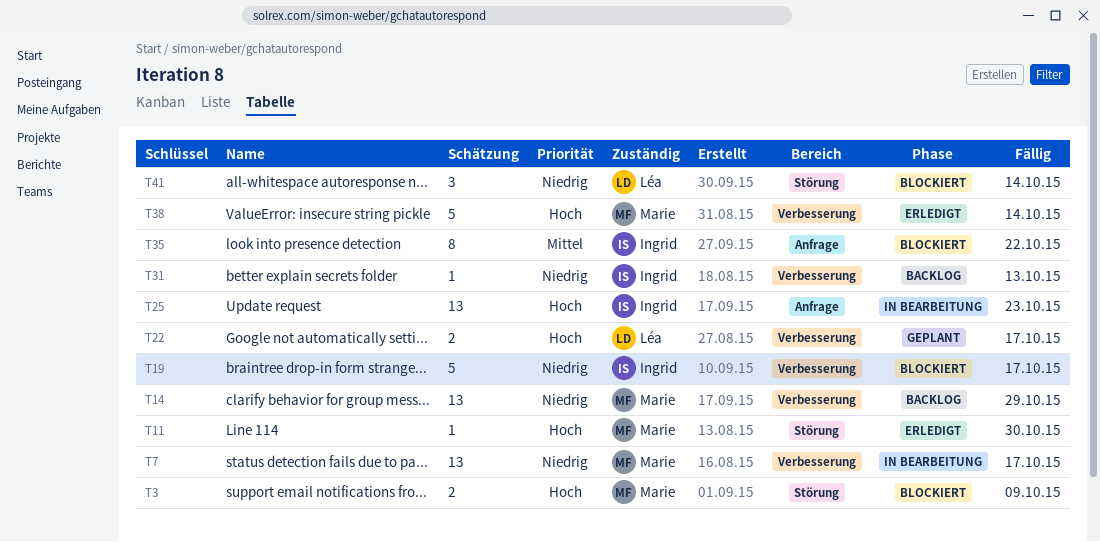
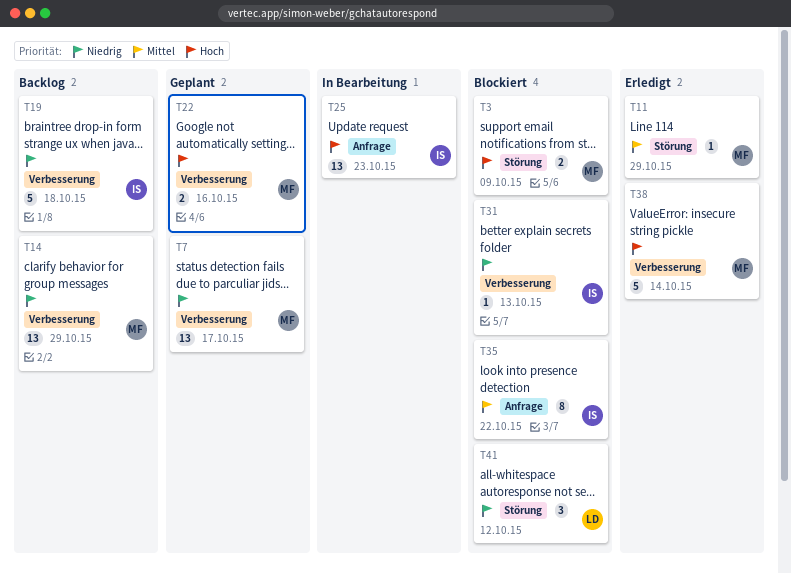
T7, status: In Bearbeitung -> Geplant
T11, priority: Hoch -> Mittel
T11, due: Oct 30 -> Oct 29
T19, status: Blockiert -> Backlog
T19, due: Oct 17 -> Oct 18
T22, owner: Léa -> Marie
T22, due: Oct 17 -> Oct 16
T31, status: Backlog -> Blockiert
T41, due: Oct 14 -> Oct 12

